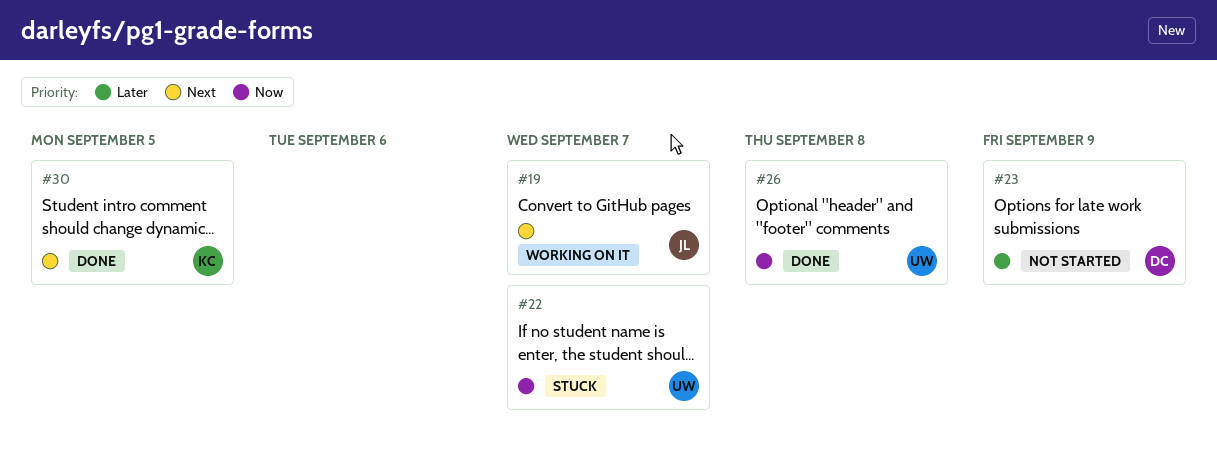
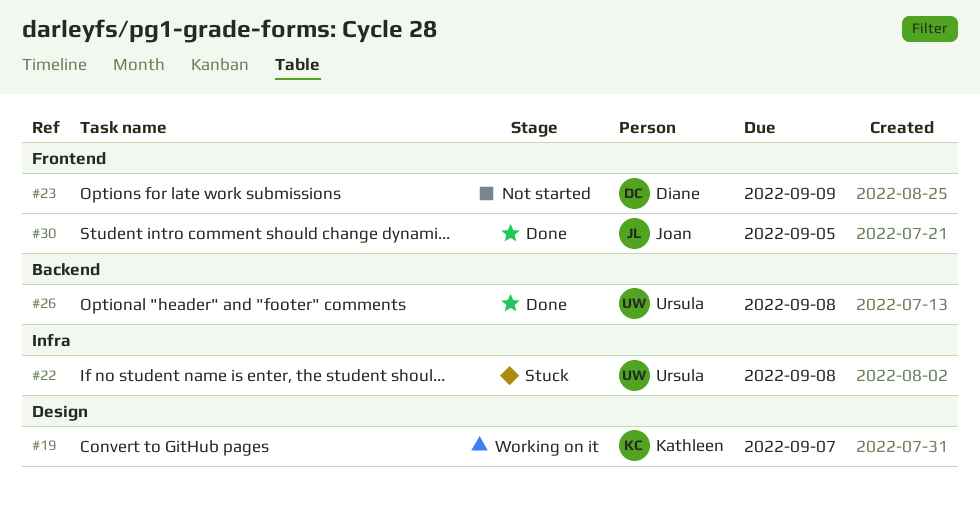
#19, owner: Joan -> Kathleen
#22, due: Sep 7 -> Sep 8
#30, owner: Kathleen -> Joan

